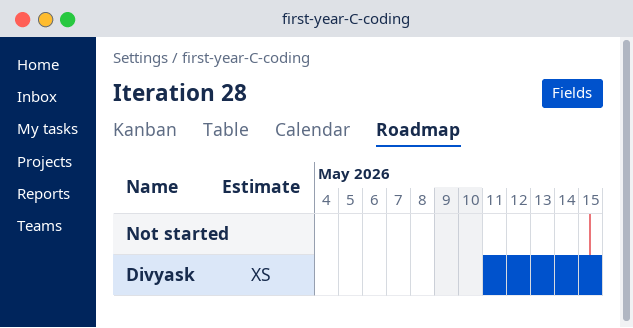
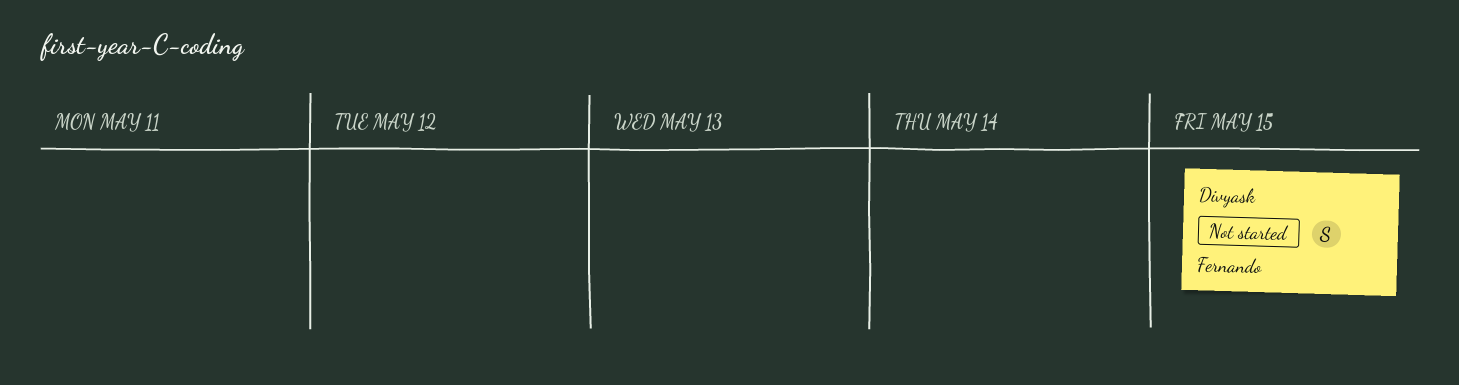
Divyask, estimate: XS -> S

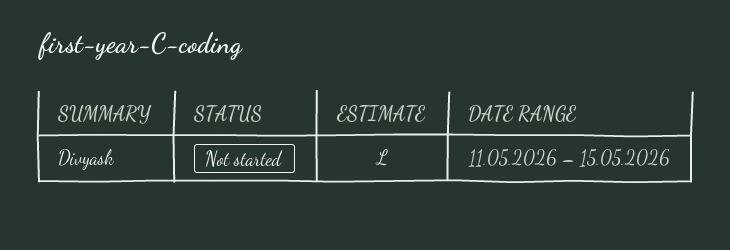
Divyask, estimate: S -> L

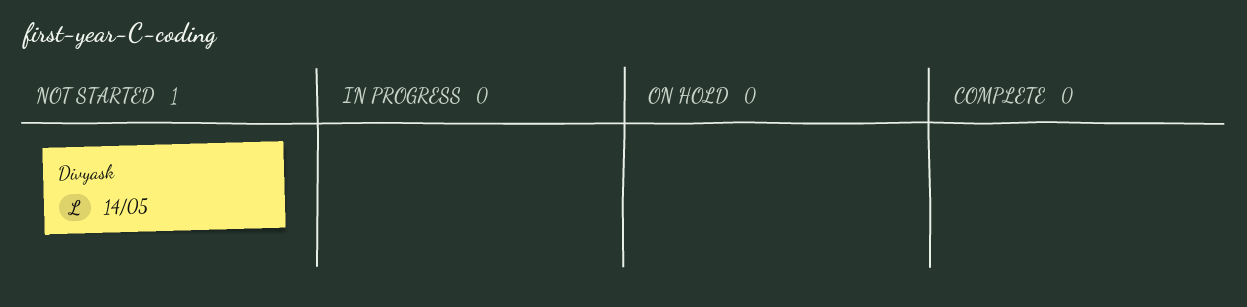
Divyask, due: May 15 -> May 14

